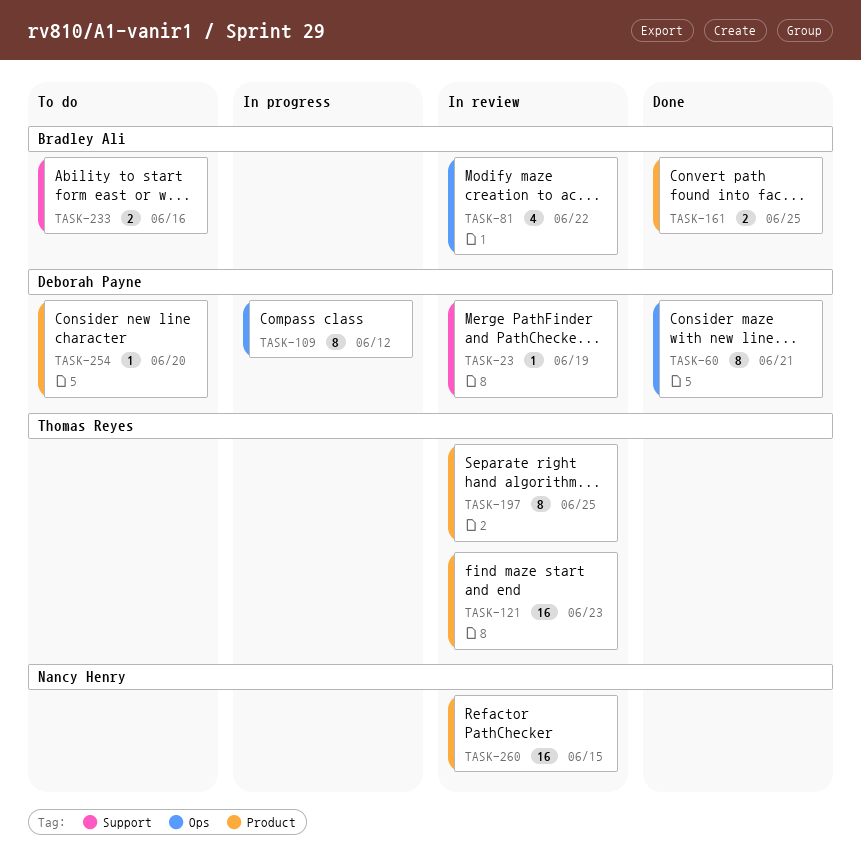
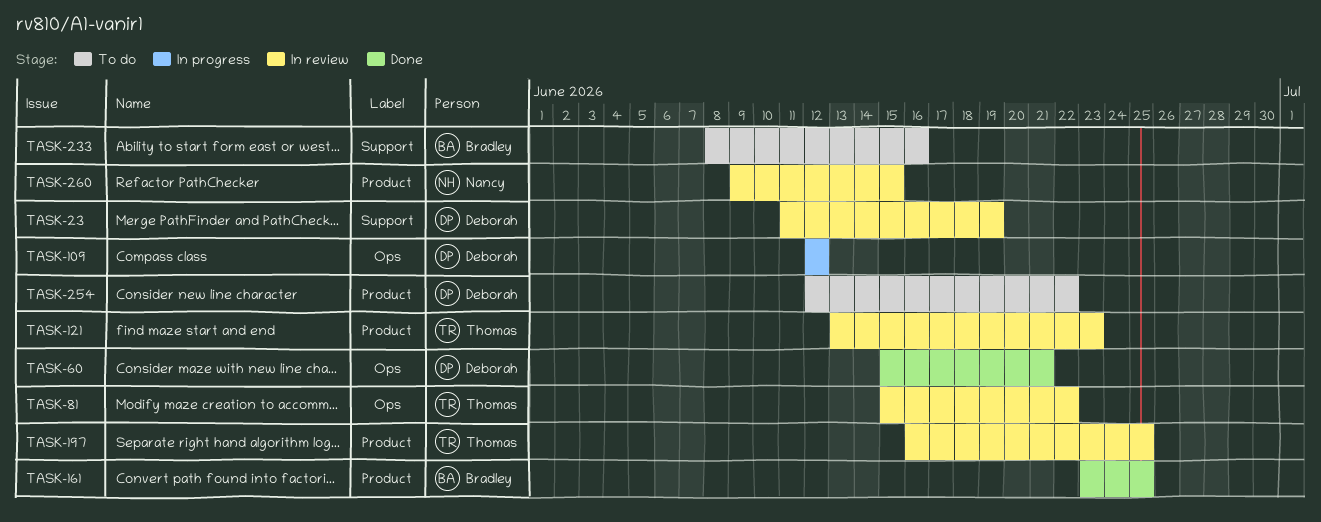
TASK-81, owner: Bradley Ali -> Thomas Reyes
TASK-254, due: Jun 20 -> Jun 22

